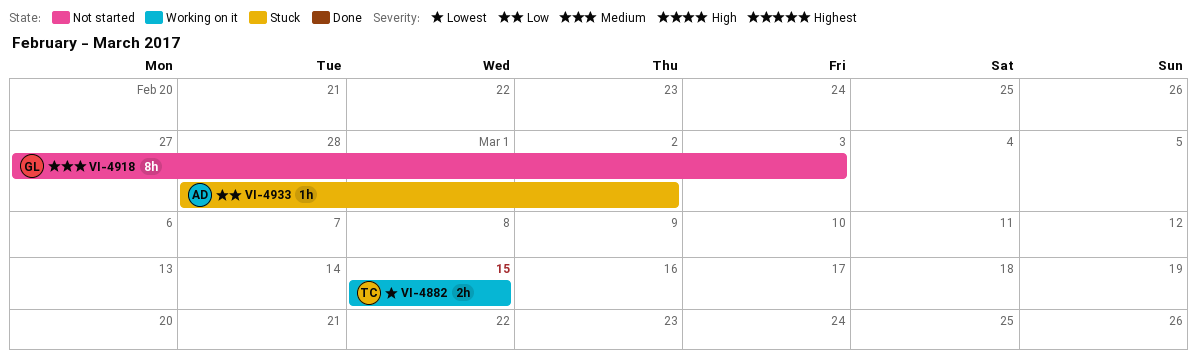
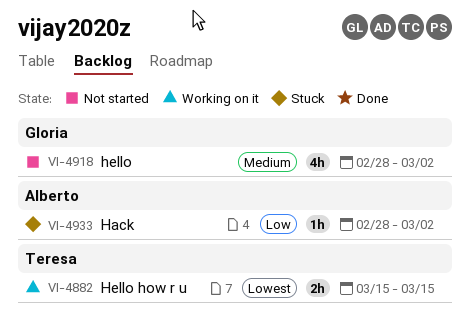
VI-4918, estimate: 8h -> 4h
VI-4918, start: Feb 27 -> Feb 28
VI-4918, due: Mar 3 -> Mar 2

